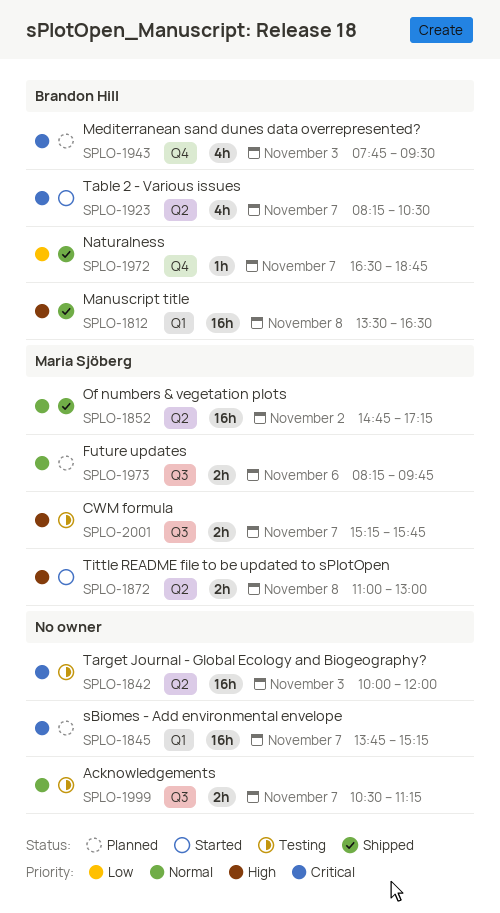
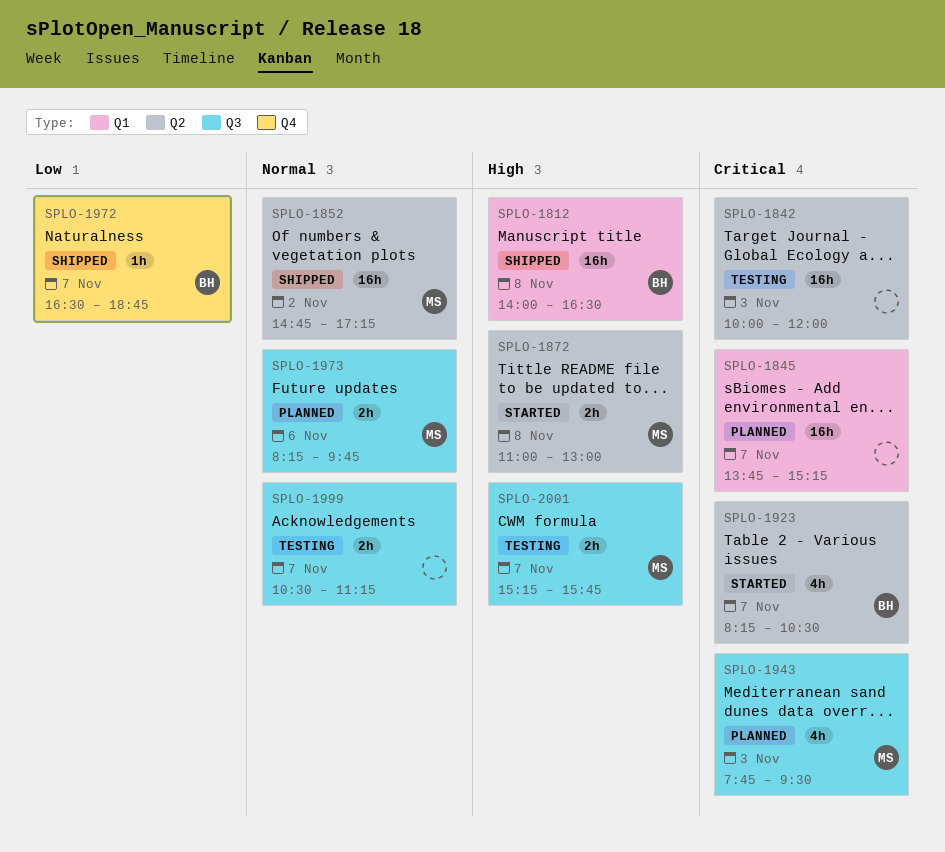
SPLO-1812, begins: 13:30 -> 14:00
SPLO-1943, owner: Brandon Hill -> Maria Sjöberg
SPLO-1943, label: Q4 -> Q3

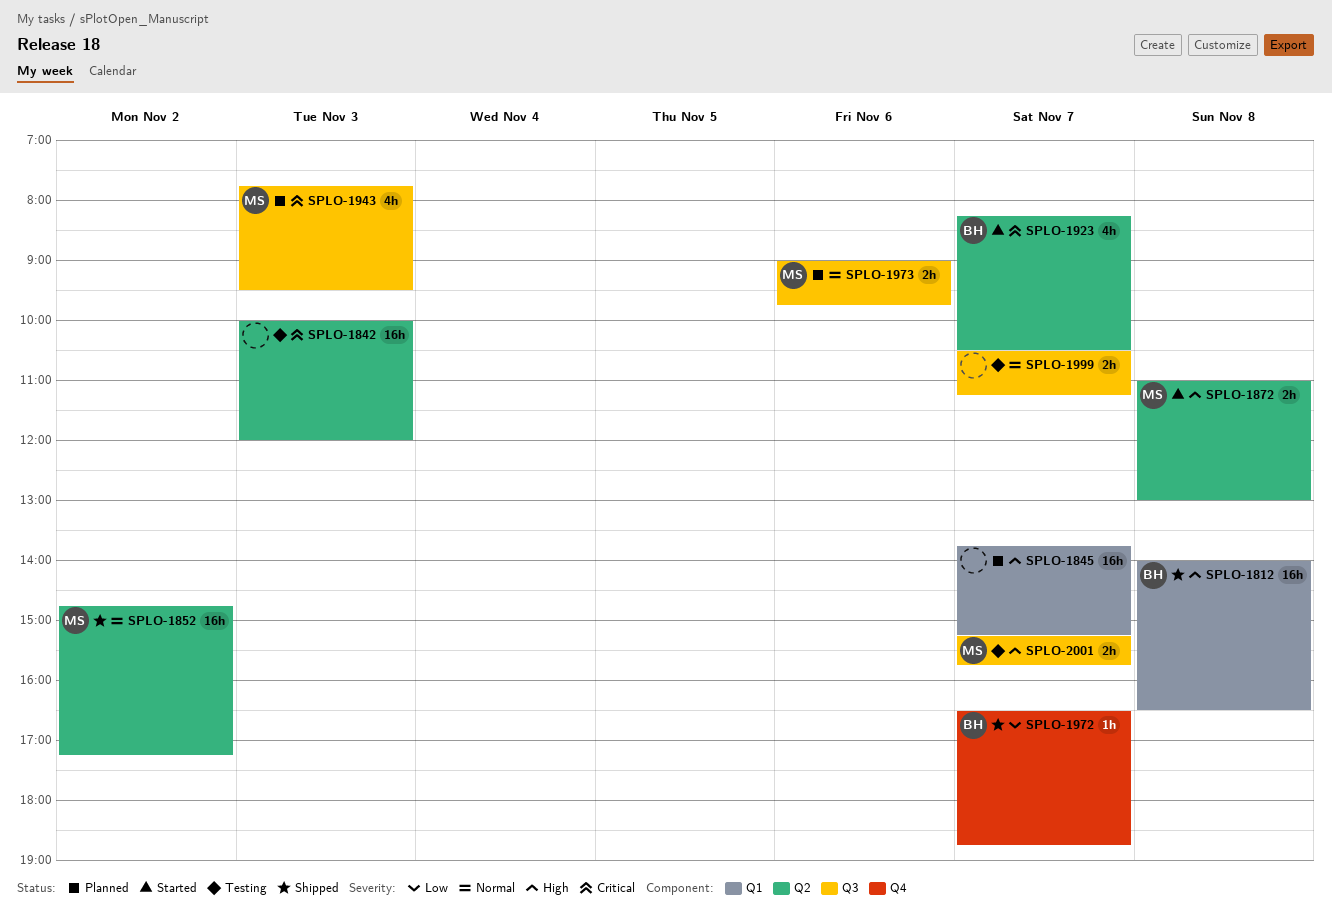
SPLO-1845, priority: Critical -> High
SPLO-1973, begins: 08:15 -> 09:00

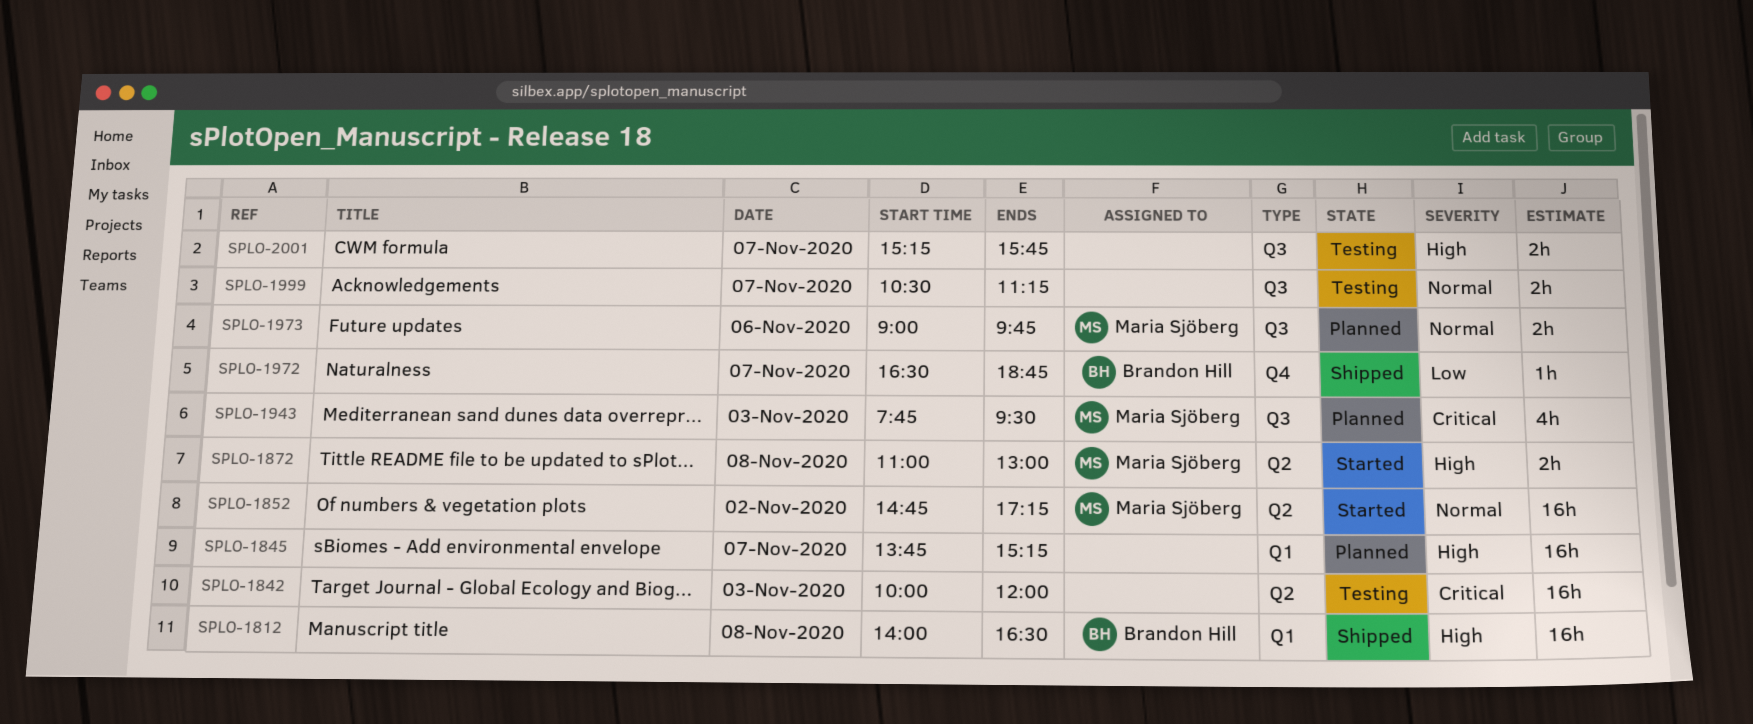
SPLO-1852, status: Shipped -> Started
SPLO-1923: present -> none
SPLO-2001, owner: Maria Sjöberg -> none

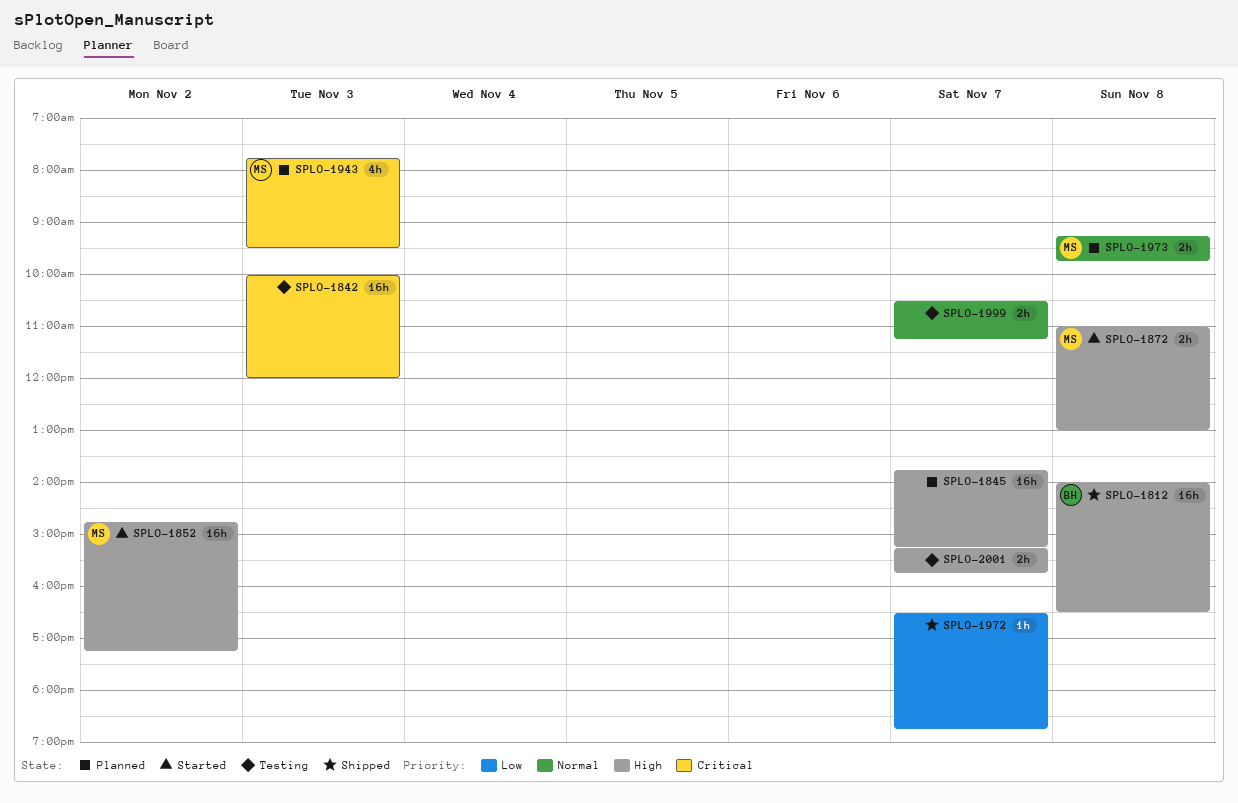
SPLO-1852, priority: Normal -> High
SPLO-1972, owner: Brandon Hill -> none
SPLO-1973, day: Nov 6 -> Nov 8
SPLO-1973, begins: 09:00 -> 09:15

